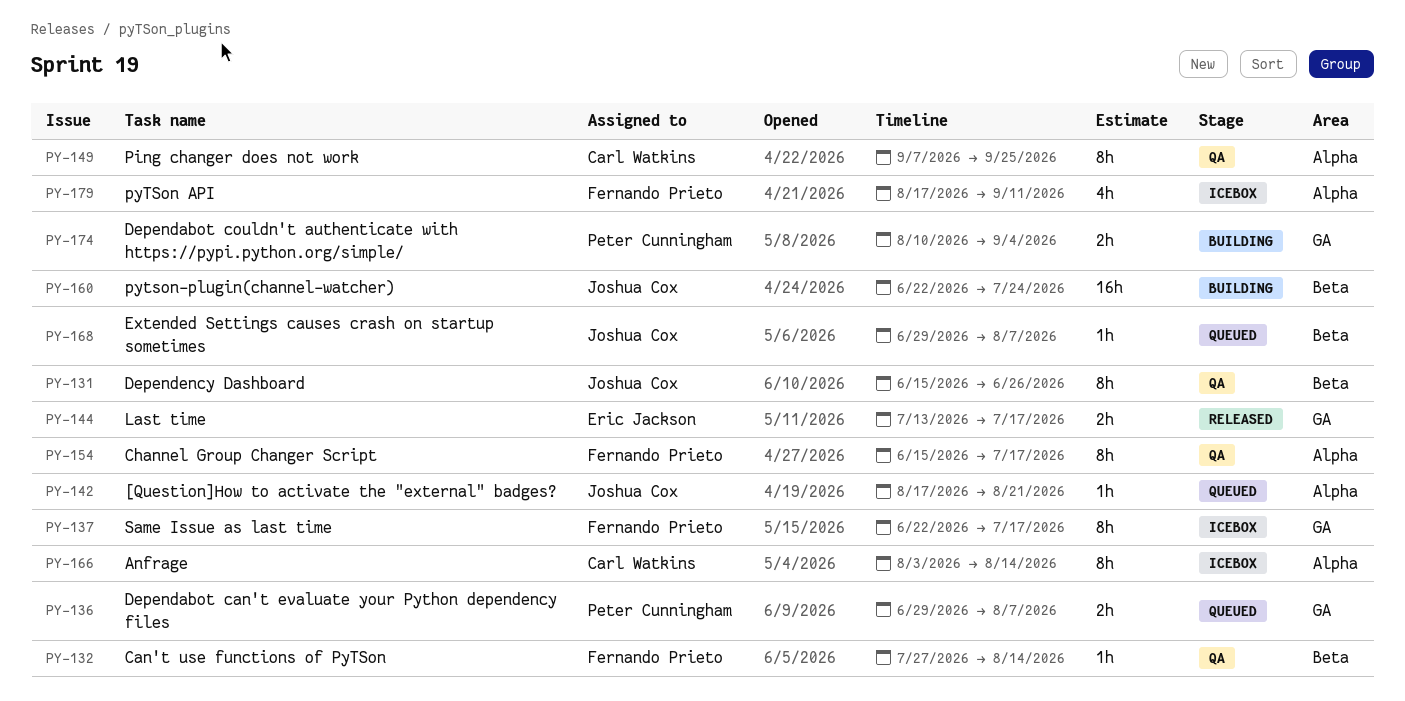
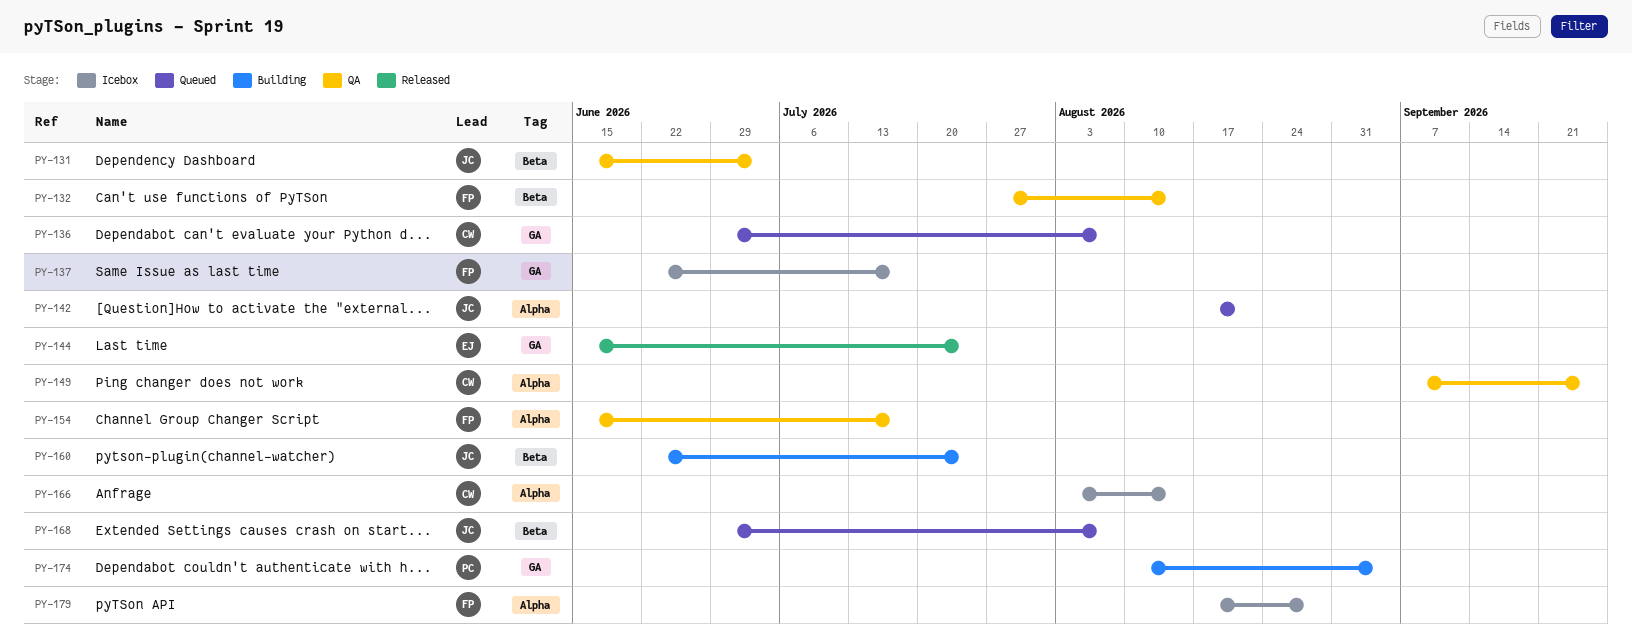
PY-131, due: Jun 26 -> Jul 3
PY-136, owner: Peter Cunningham -> Carl Watkins
PY-144, start: Jul 13 -> Jun 15
PY-144, due: Jul 17 -> Jul 24
PY-179, due: Sep 11 -> Aug 28

